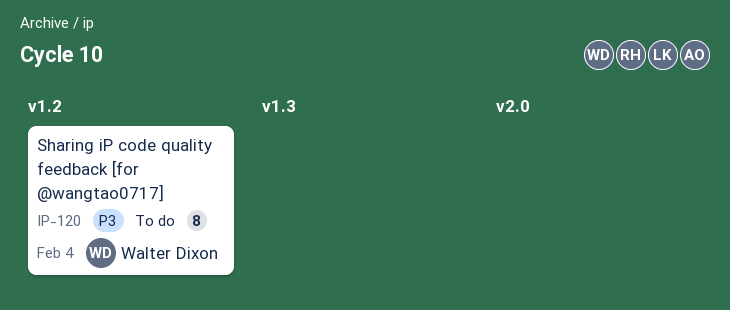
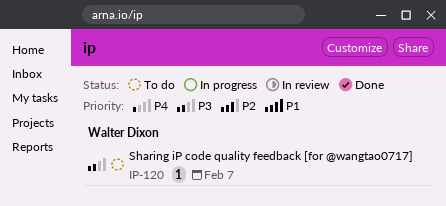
IP-120, estimate: 8 -> 1
IP-120, due: Feb 4 -> Feb 7

